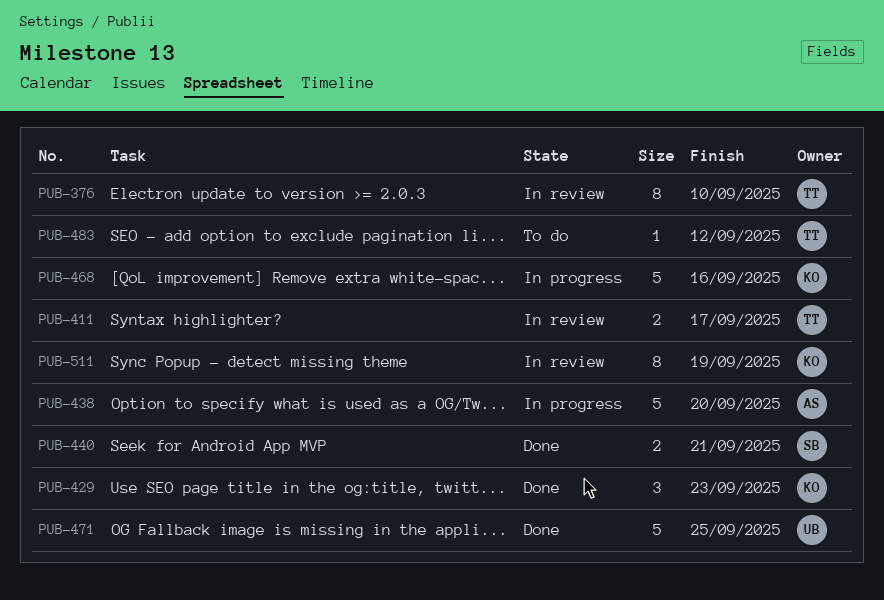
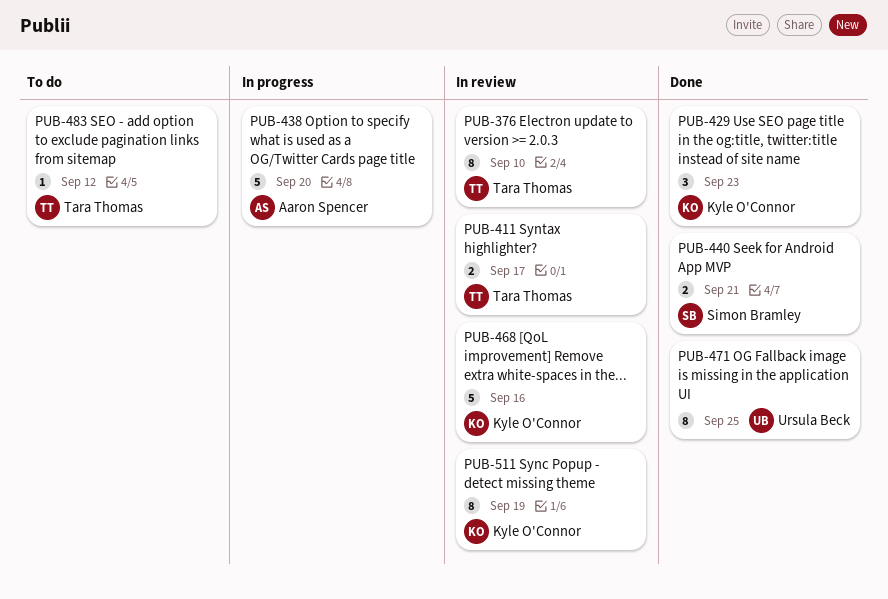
PUB-468, status: In progress -> In review
PUB-471, estimate: 5 -> 8

